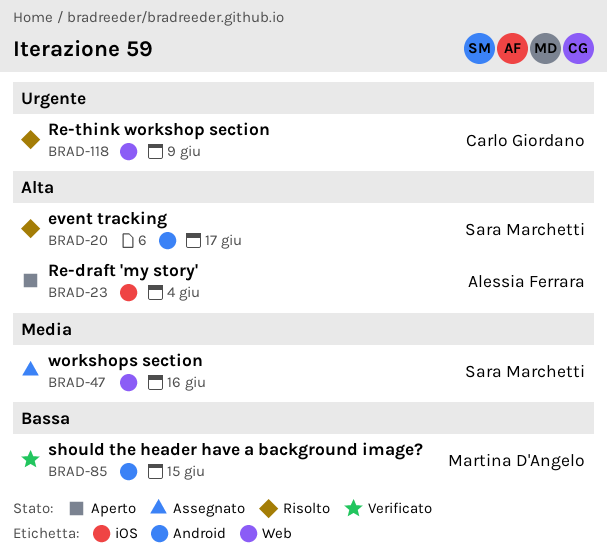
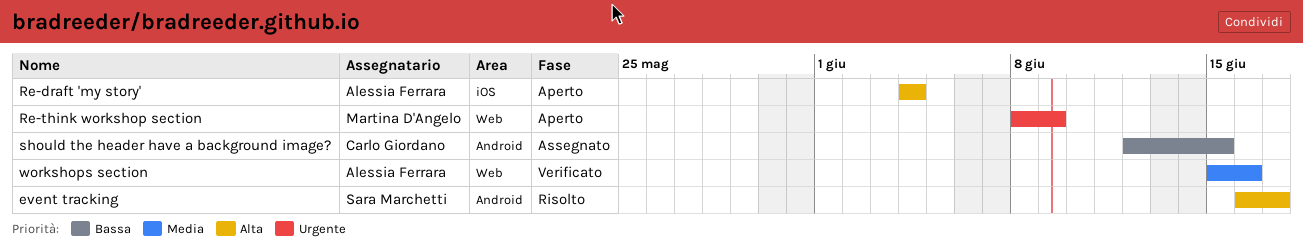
Re-think workshop section, status: Risolto -> Aperto
Re-think workshop section, owner: Carlo Giordano -> Martina D'Angelo
should the header have a background image?, status: Verificato -> Assegnato
should the header have a background image?, owner: Martina D'Angelo -> Carlo Giordano
workshops section, status: Assegnato -> Verificato
workshops section, owner: Sara Marchetti -> Alessia Ferrara

